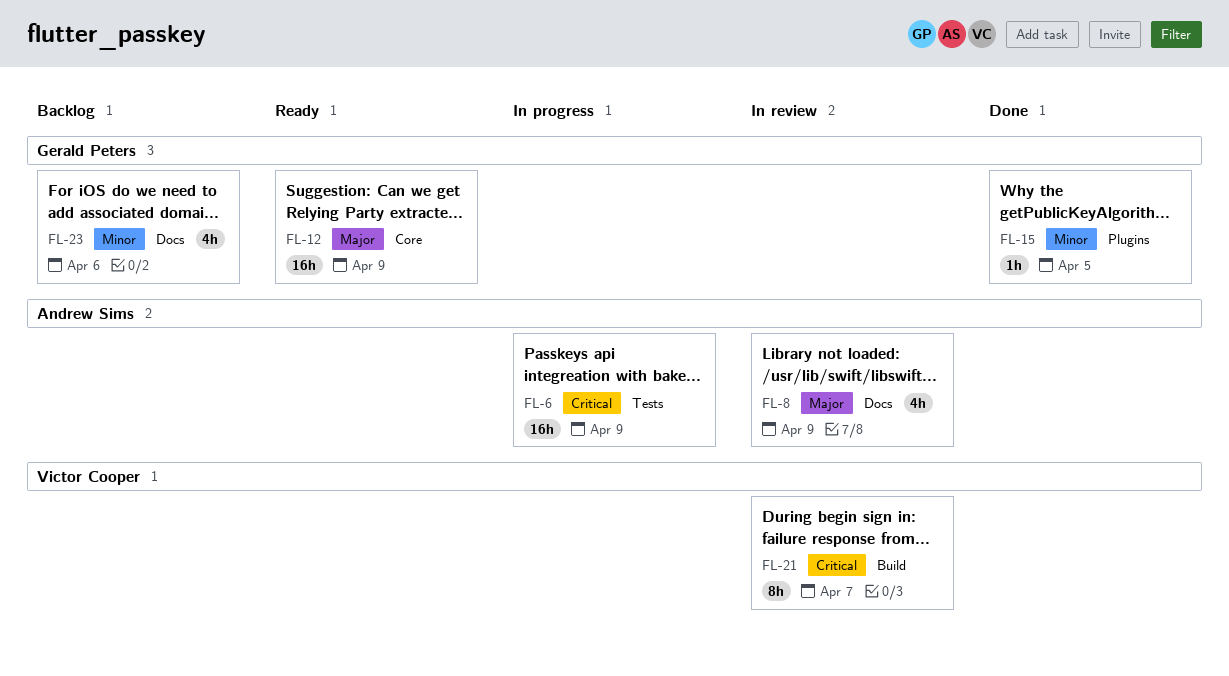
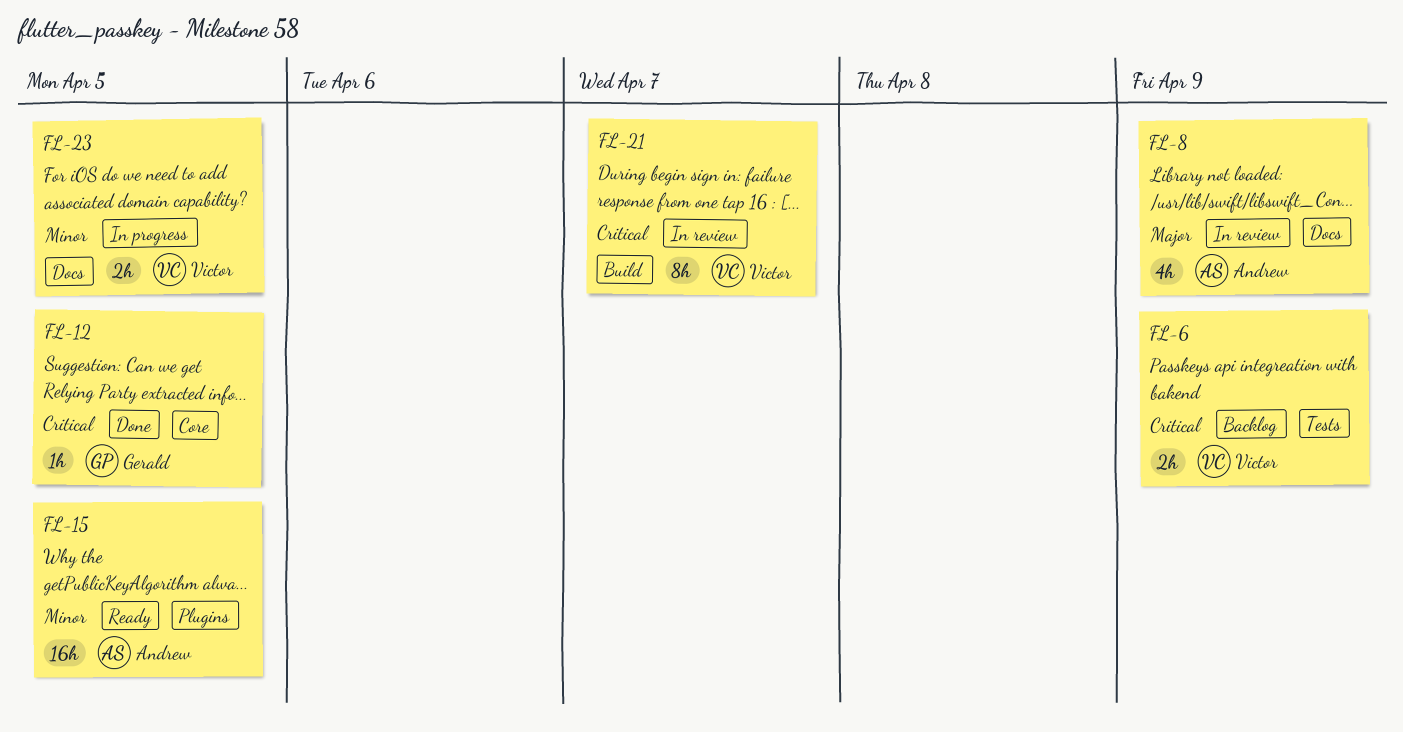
FL-6, status: In progress -> Backlog
FL-6, owner: Andrew Sims -> Victor Cooper
FL-6, estimate: 16h -> 2h
FL-12, status: Ready -> Done
FL-12, priority: Major -> Critical
FL-12, estimate: 16h -> 1h
FL-12, due: Apr 9 -> Apr 5
FL-15, status: Done -> Ready
FL-15, owner: Gerald Peters -> Andrew Sims
FL-15, estimate: 1h -> 16h
FL-23, status: Backlog -> In progress
FL-23, owner: Gerald Peters -> Victor Cooper
FL-23, estimate: 4h -> 2h
FL-23, due: Apr 6 -> Apr 5

